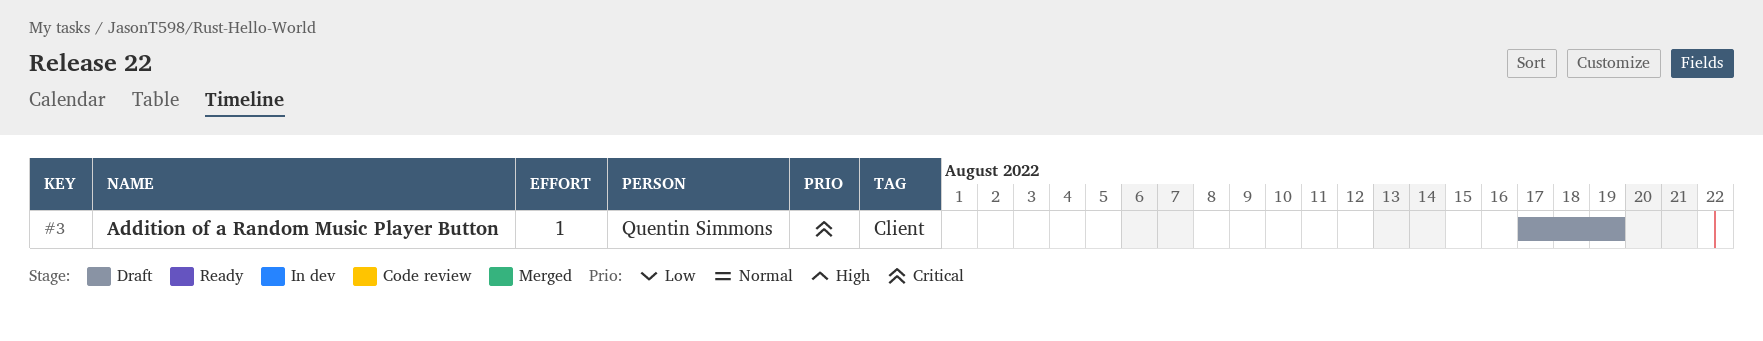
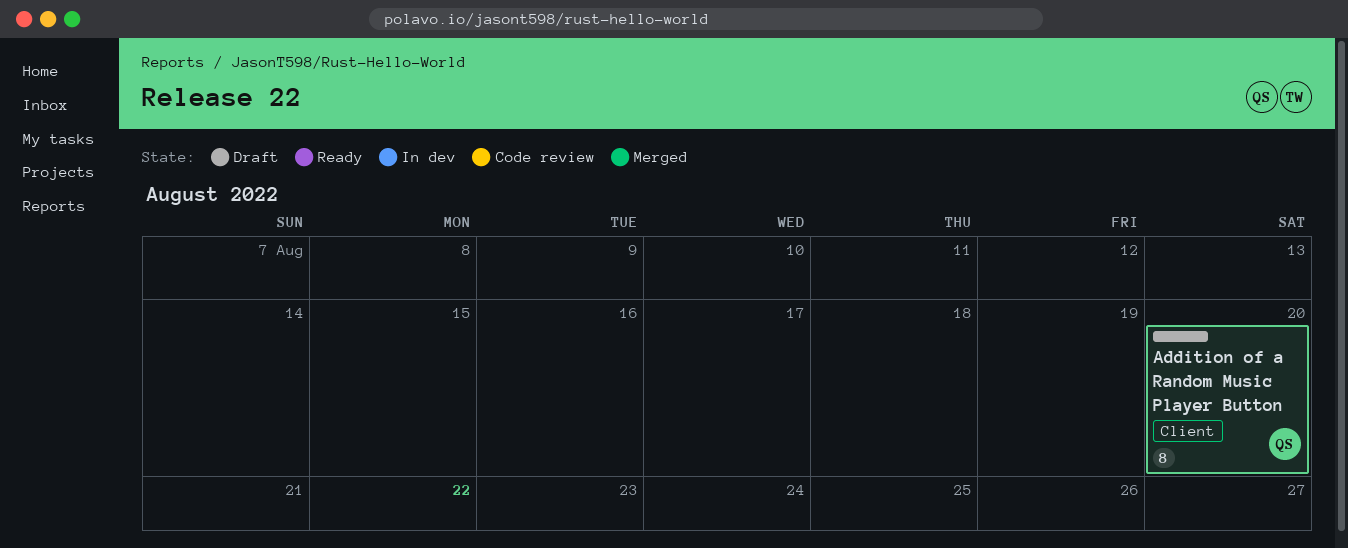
Addition of a Random Music Player Button, estimate: 1 -> 8
Addition of a Random Music Player Button, due: Aug 19 -> Aug 20

